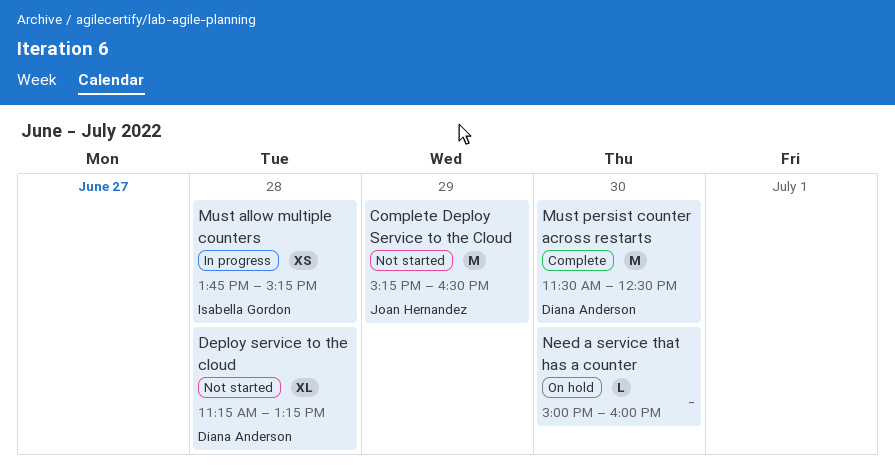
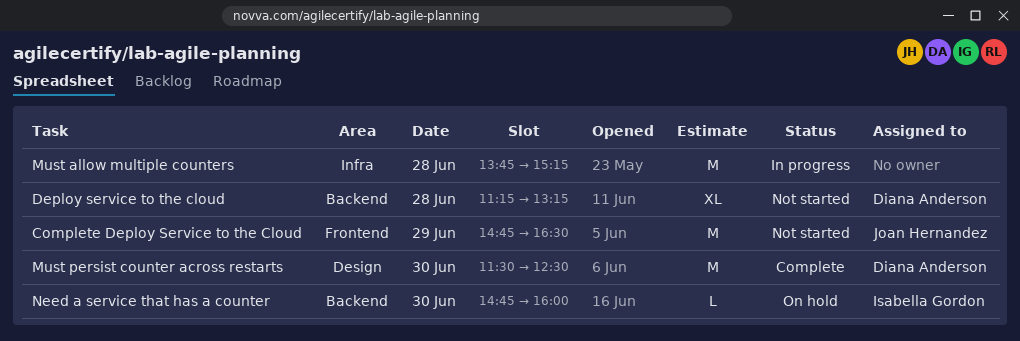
Complete Deploy Service to the Cloud, begins: 15:15 -> 14:45
Must allow multiple counters, owner: Isabella Gordon -> none
Must allow multiple counters, estimate: XS -> M
Need a service that has a counter, owner: none -> Isabella Gordon
Need a service that has a counter, begins: 15:00 -> 14:45

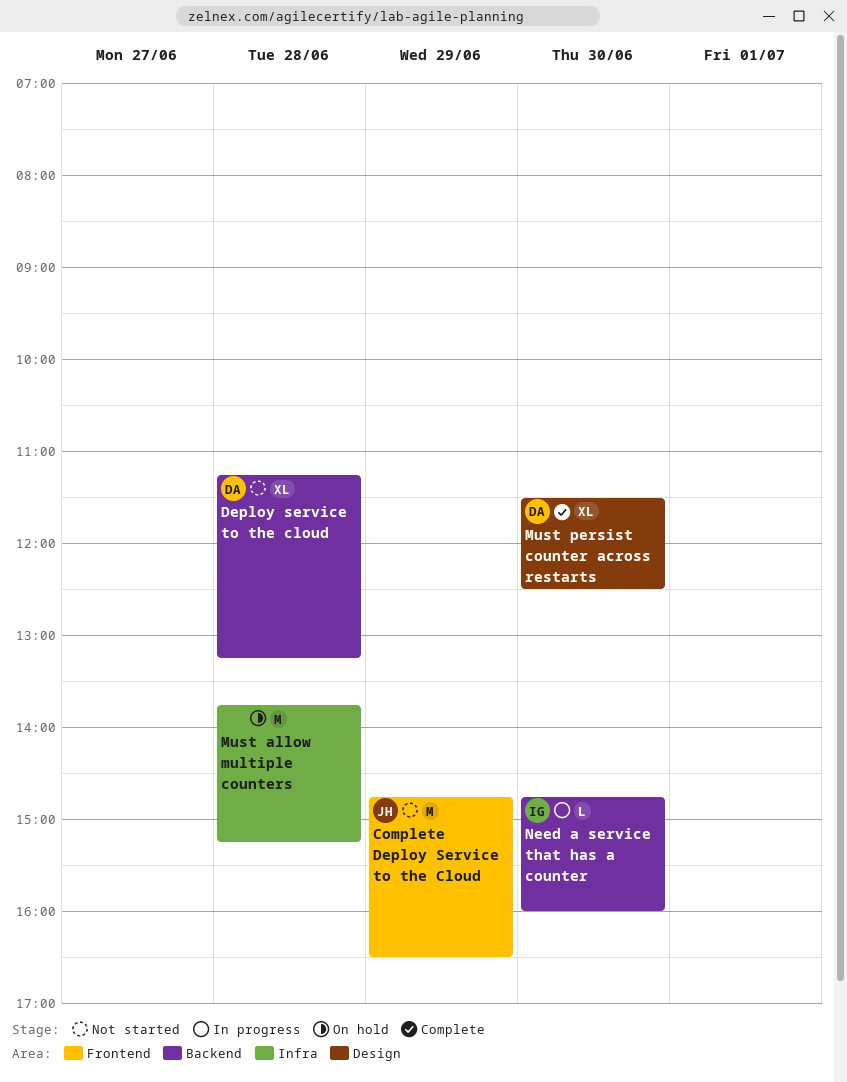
Must allow multiple counters, status: In progress -> On hold
Must persist counter across restarts, estimate: M -> XL
Need a service that has a counter, status: On hold -> In progress

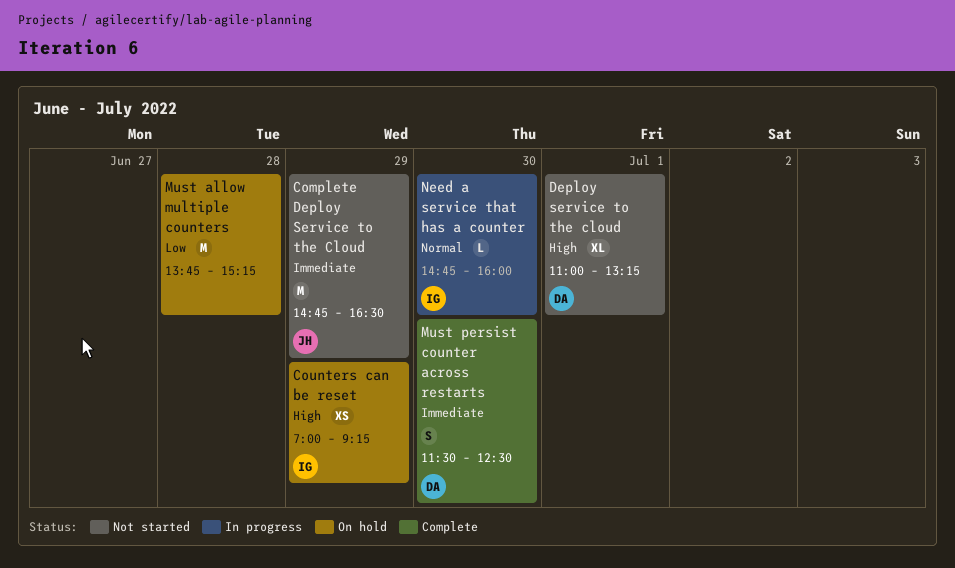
Counters can be reset: none -> present
Deploy service to the cloud, day: Jun 28 -> Jul 1
Deploy service to the cloud, begins: 11:15 -> 11:00
Must persist counter across restarts, estimate: XL -> S

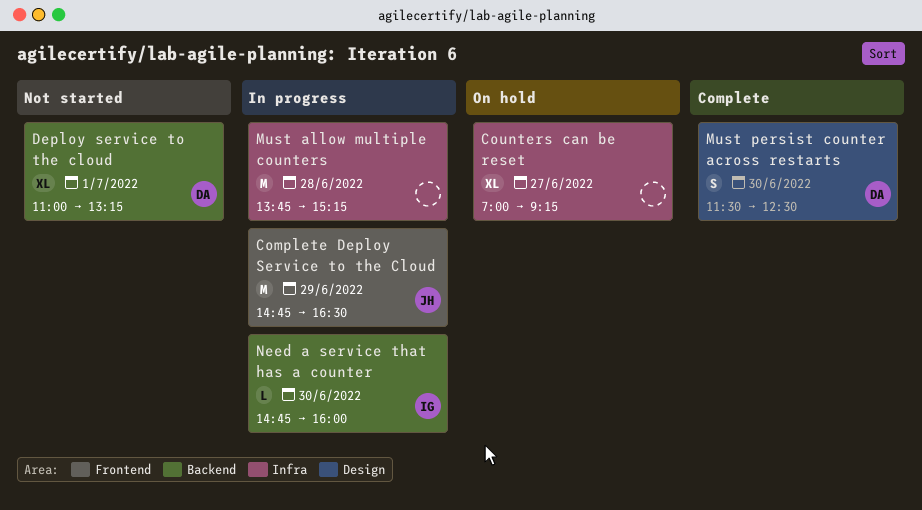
Complete Deploy Service to the Cloud, status: Not started -> In progress
Counters can be reset, owner: IG -> none
Counters can be reset, estimate: XS -> XL
Counters can be reset, day: Jun 29 -> Jun 27
Must allow multiple counters, status: On hold -> In progress

